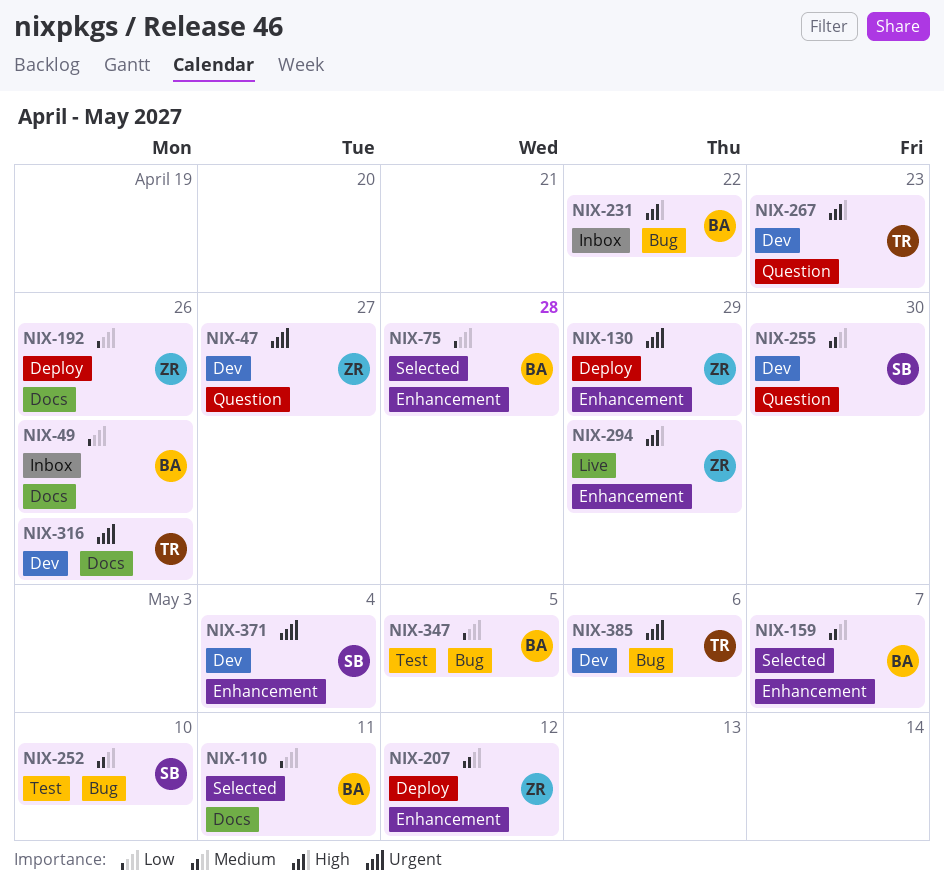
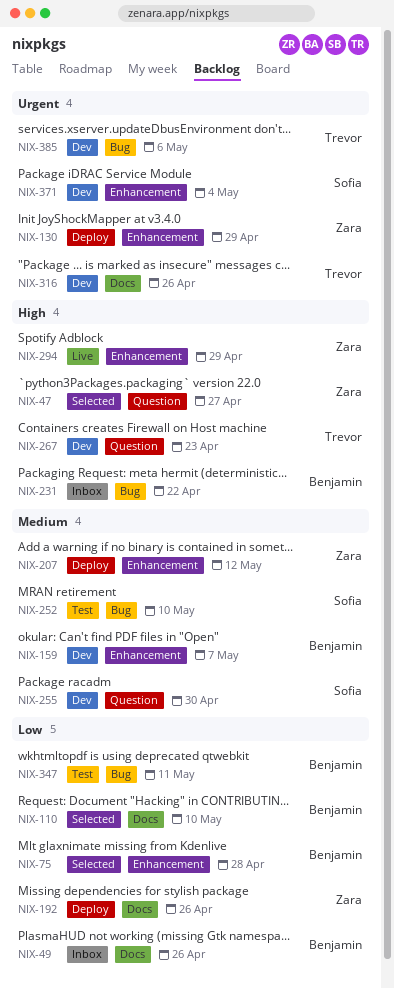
NIX-47, status: Dev -> Selected
NIX-47, priority: Urgent -> High
NIX-110, due: May 11 -> May 10
NIX-159, status: Selected -> Dev
NIX-347, due: May 5 -> May 11

